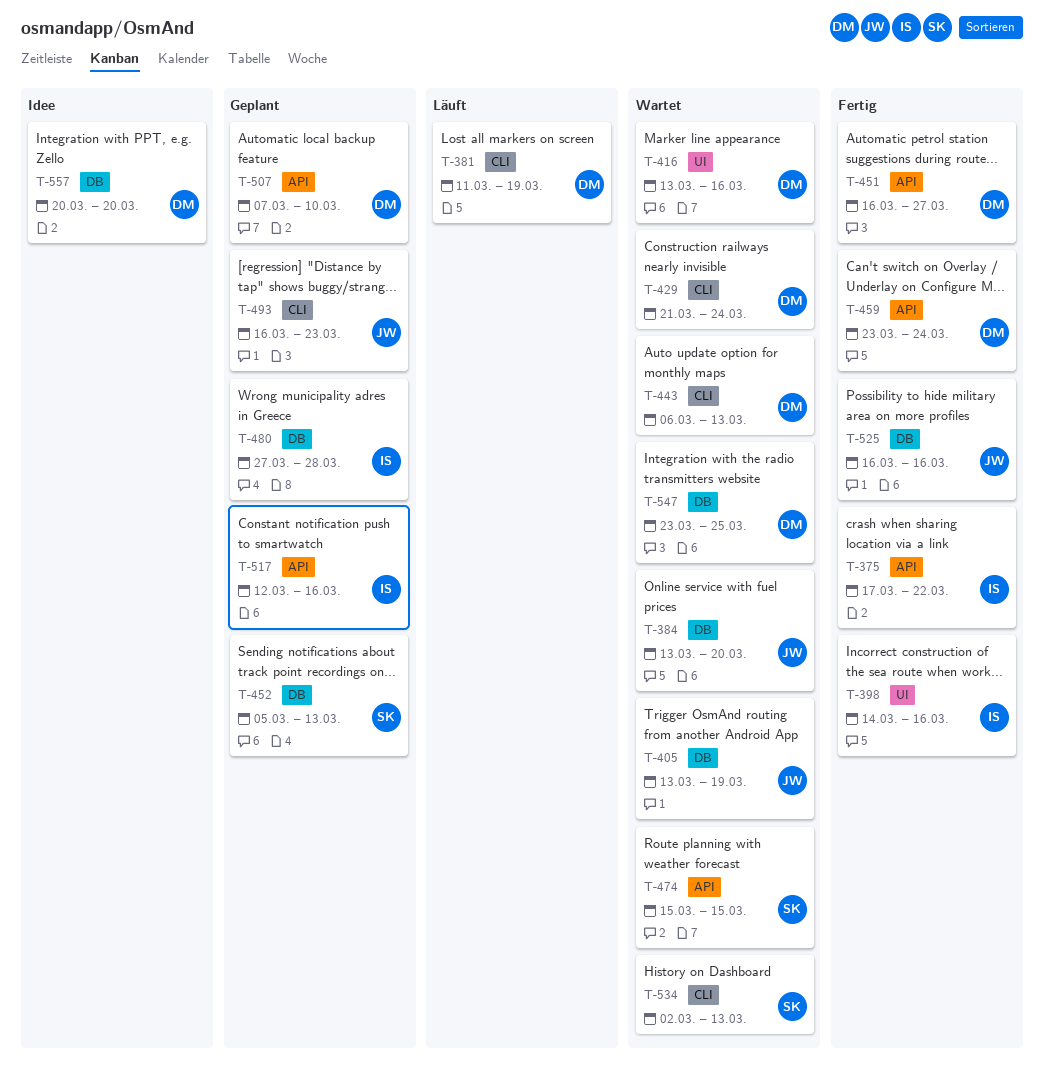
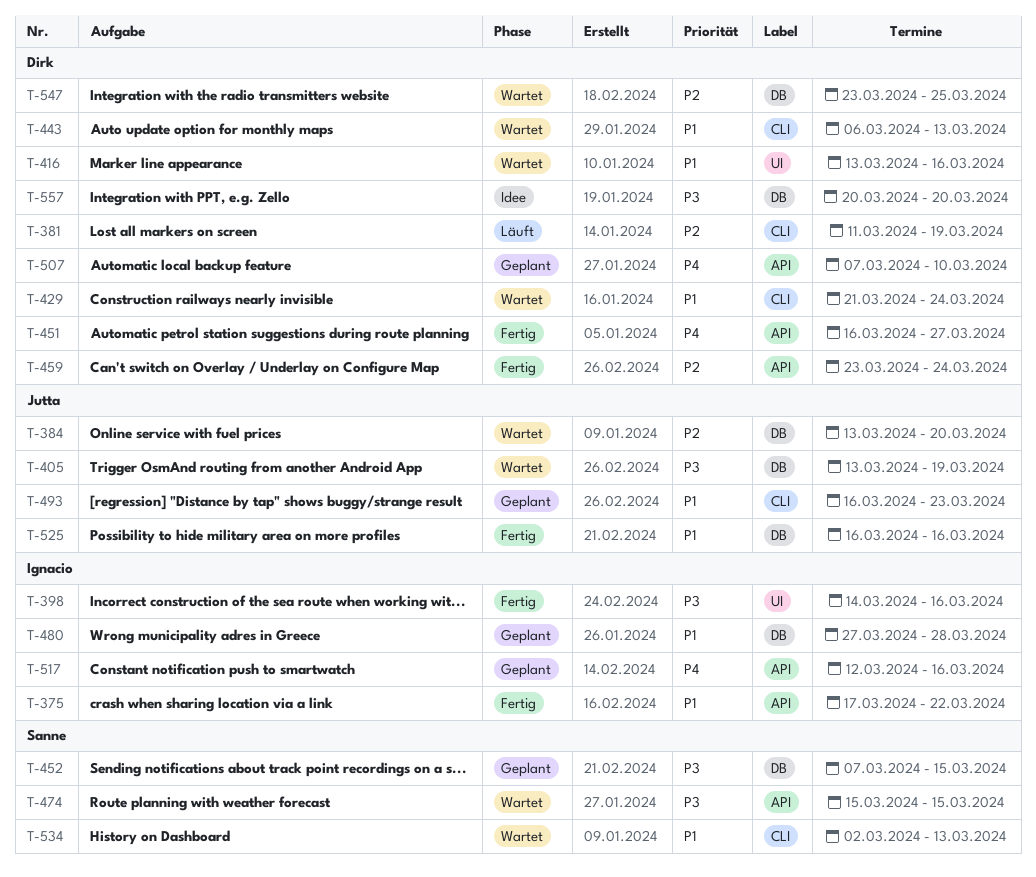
T-452, start: Mar 5 -> Mar 7
T-452, due: Mar 13 -> Mar 15

